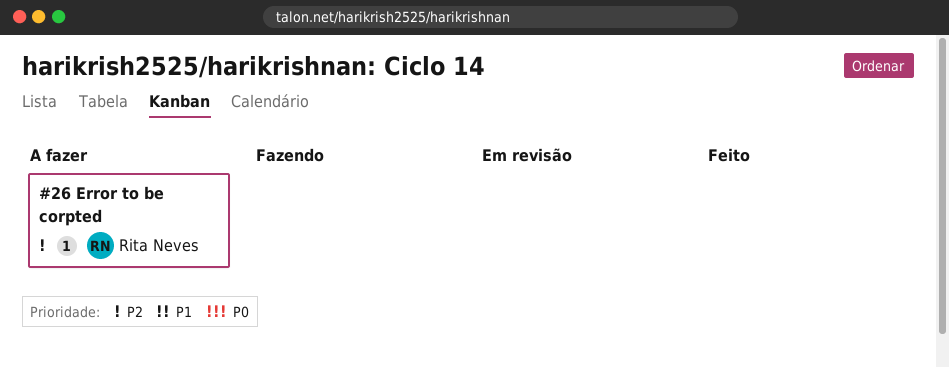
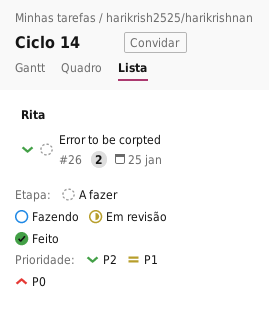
#26, estimate: 1 -> 2

